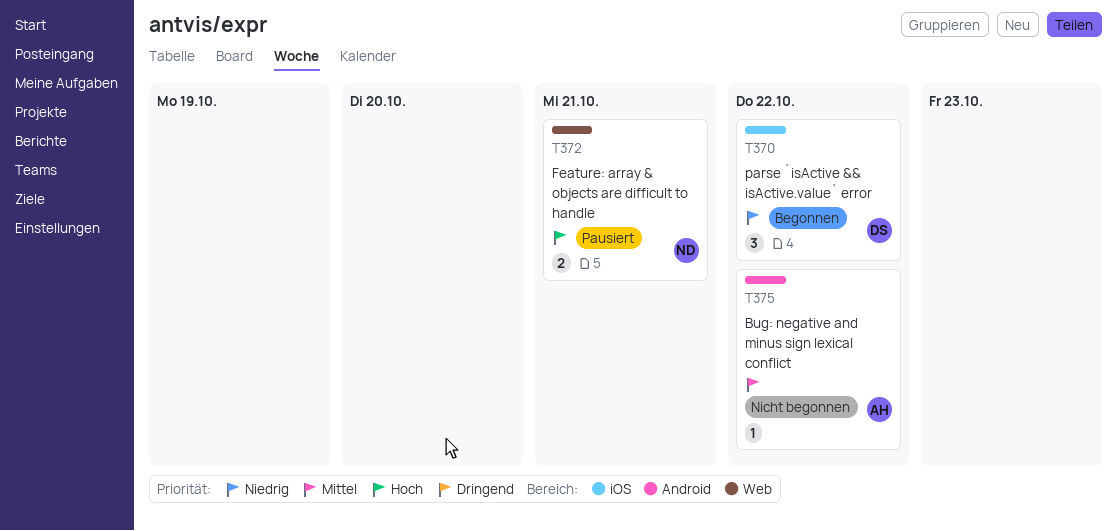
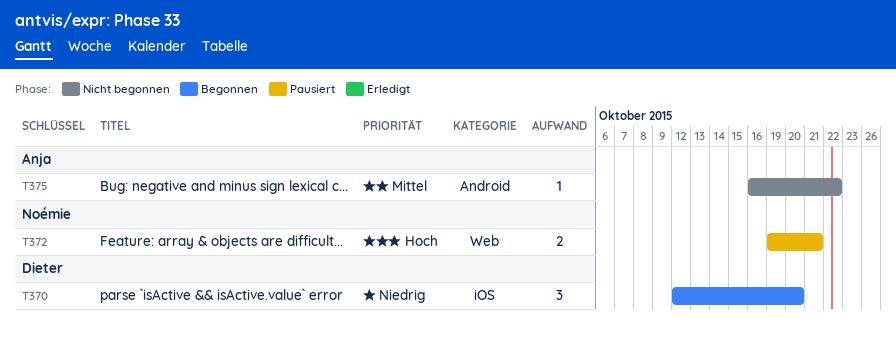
T370, due: Oct 22 -> Oct 20

